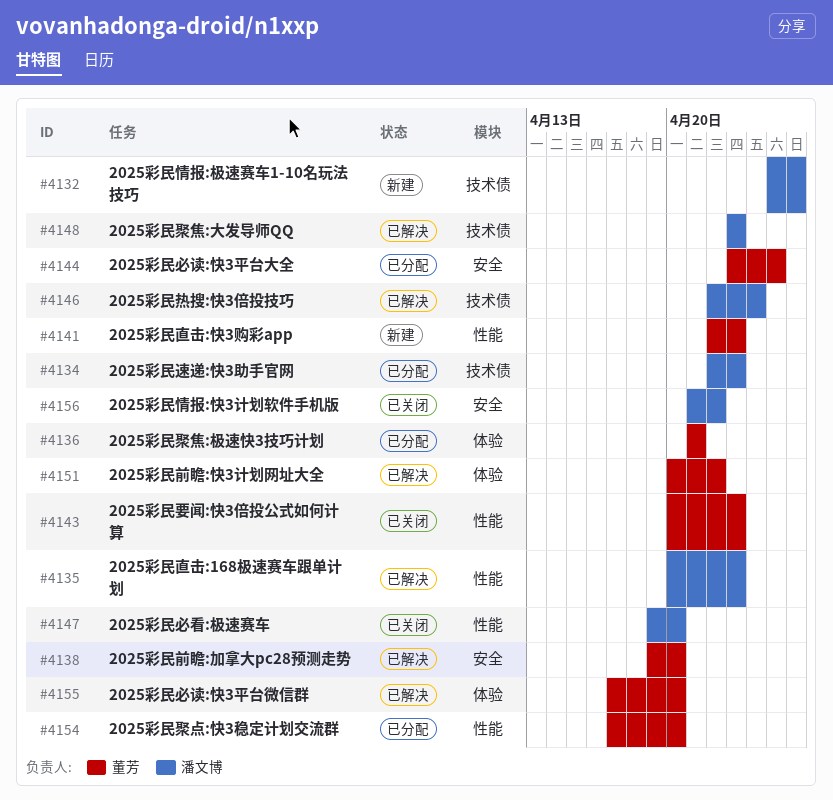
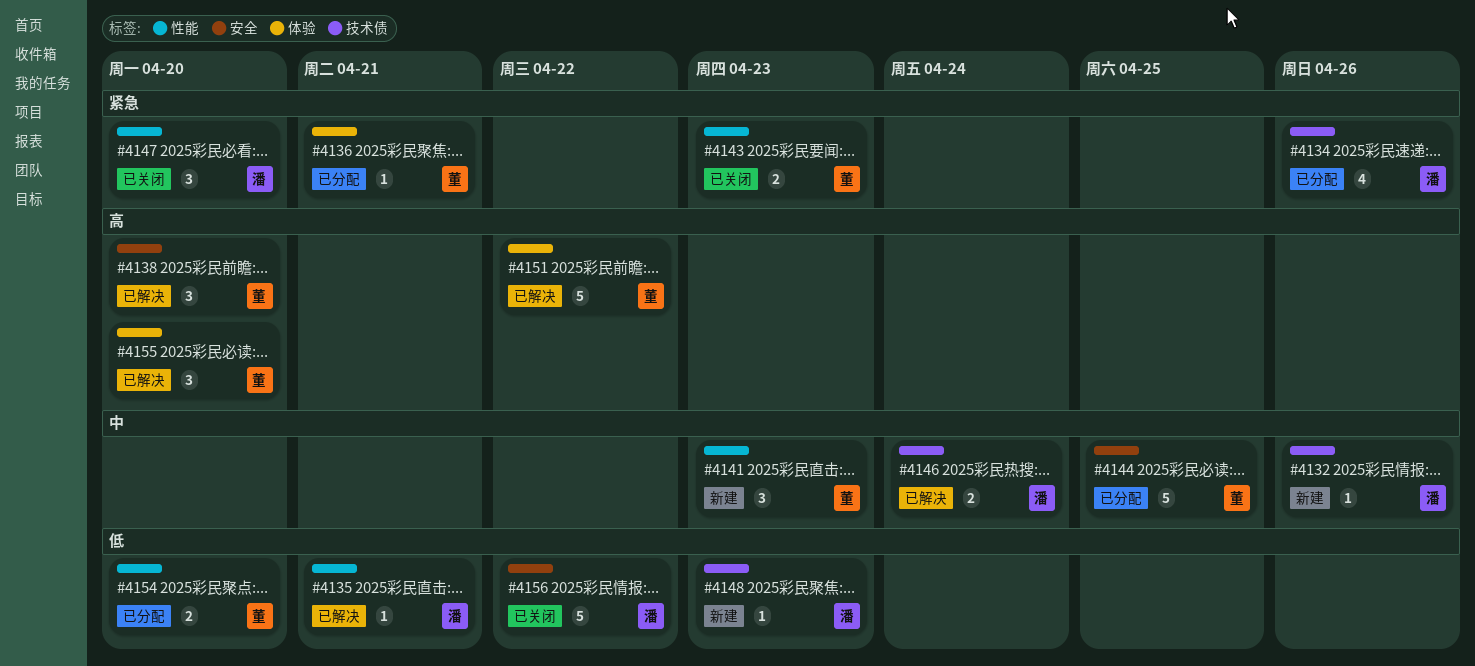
#4134, due: Apr 23 -> Apr 26
#4135, due: Apr 23 -> Apr 21
#4148, status: 已解决 -> 新建

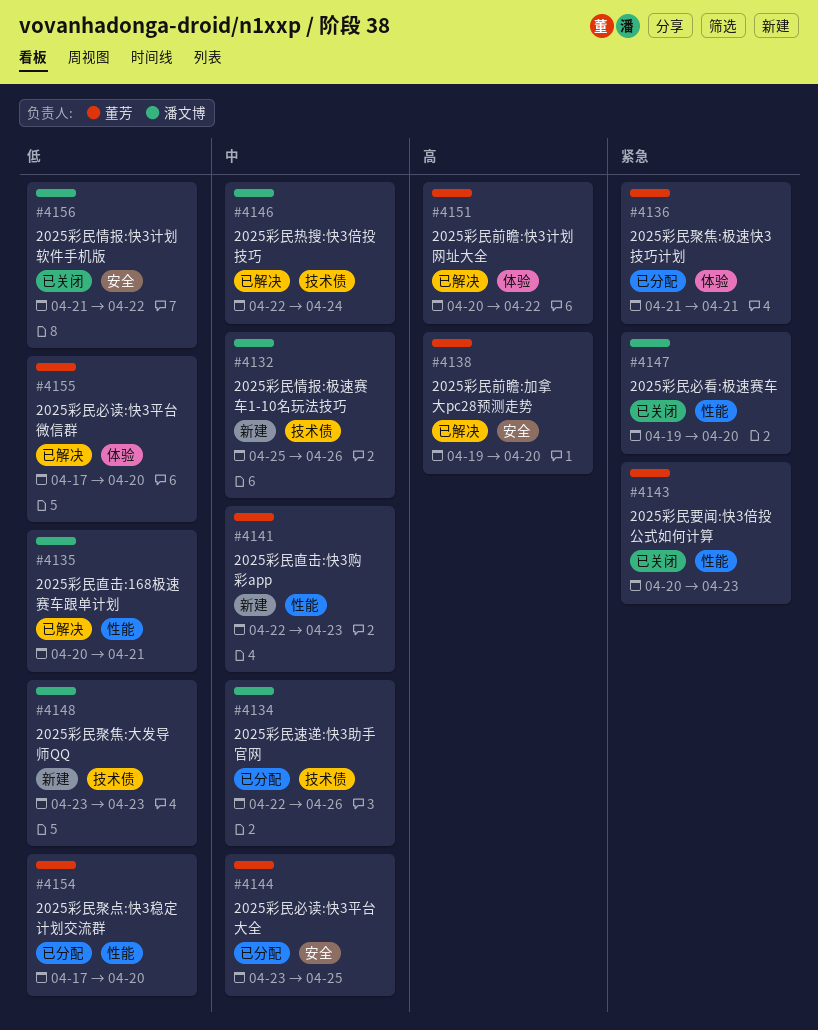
#4134, priority: 紧急 -> 中
#4155, priority: 高 -> 低

